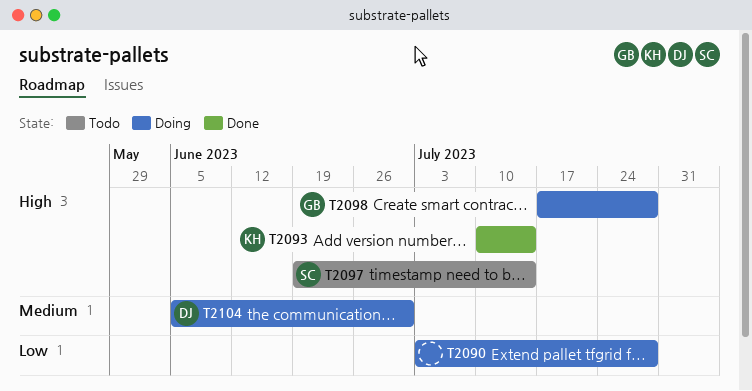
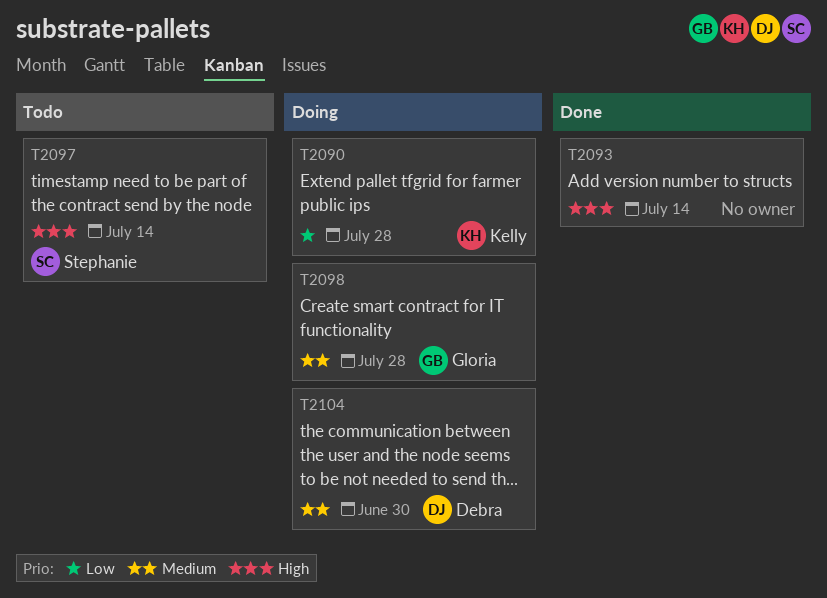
T2090, owner: none -> Kelly
T2093, owner: Kelly -> none
T2098, priority: High -> Medium

